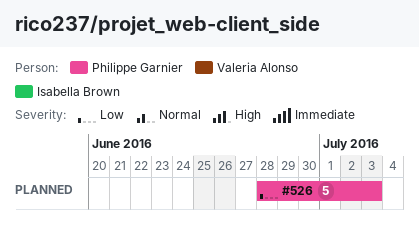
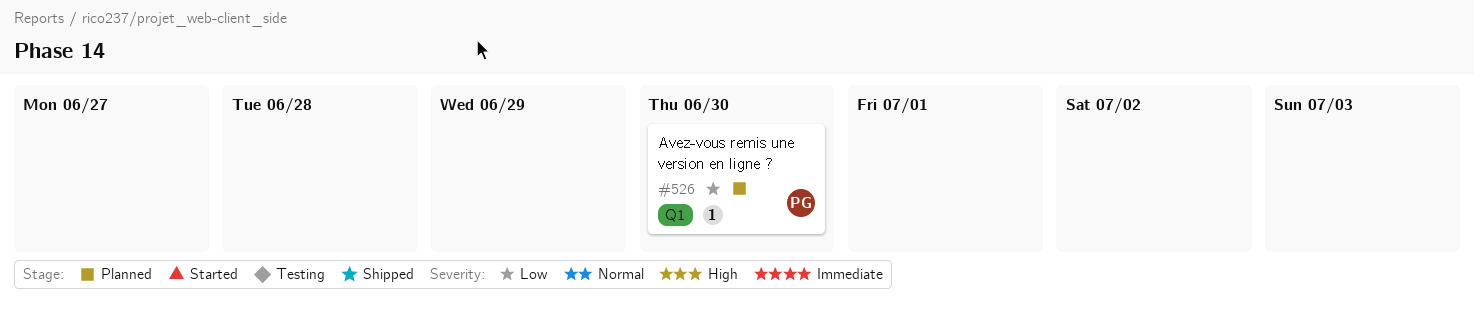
#526, estimate: 5 -> 1
#526, due: Jul 3 -> Jun 30

